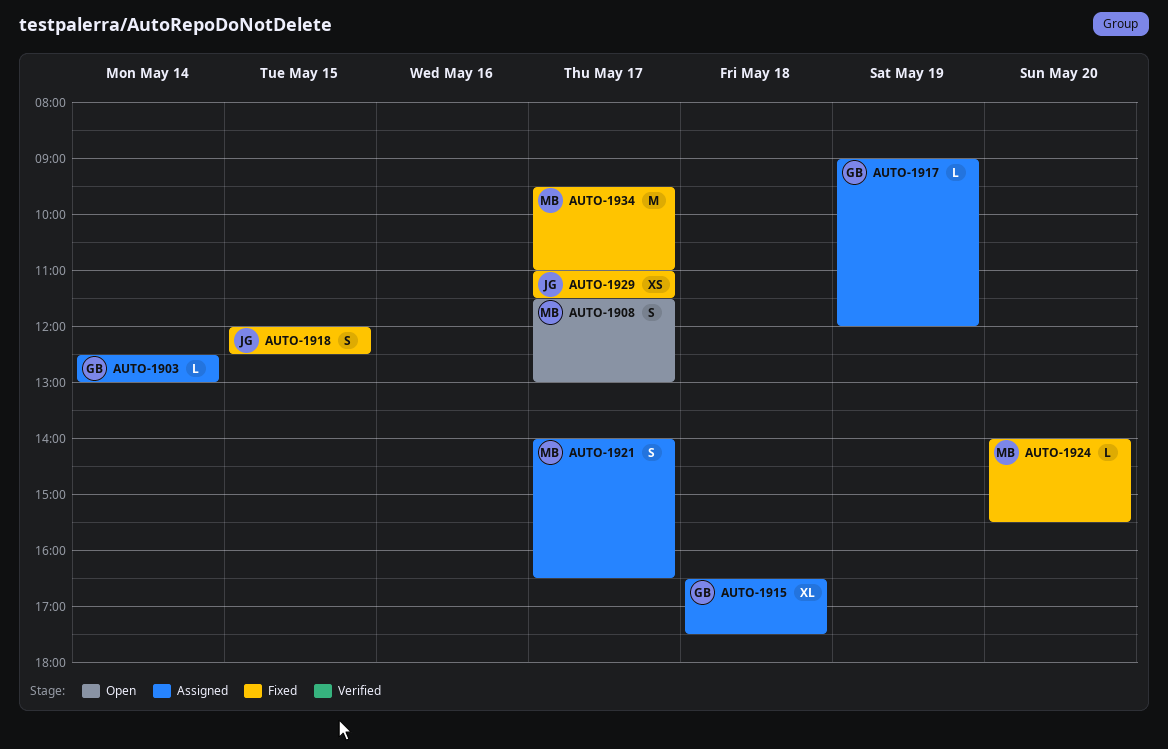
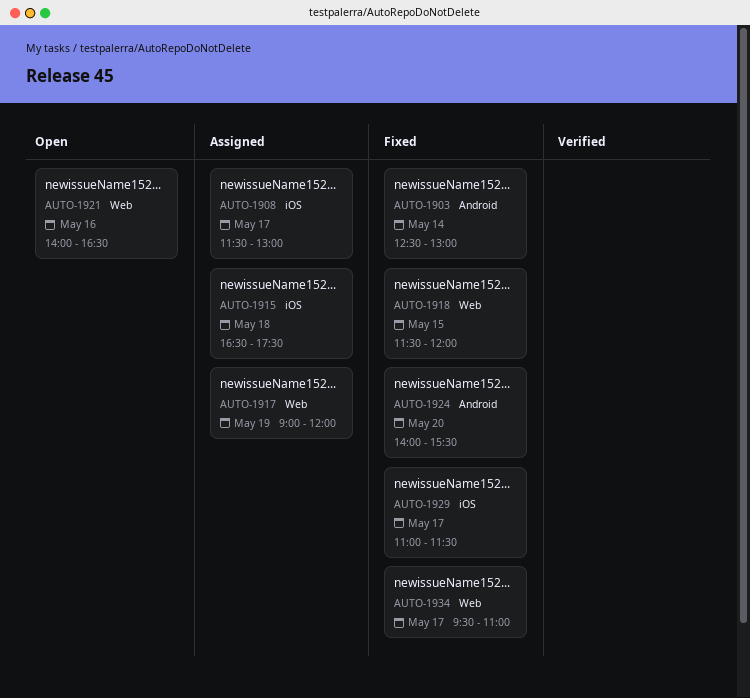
AUTO-1903, status: Assigned -> Fixed
AUTO-1908, status: Open -> Assigned
AUTO-1918, begins: 12:00 -> 11:30
AUTO-1918, ends: 12:30 -> 12:00
AUTO-1921, status: Assigned -> Open
AUTO-1921, day: May 17 -> May 16

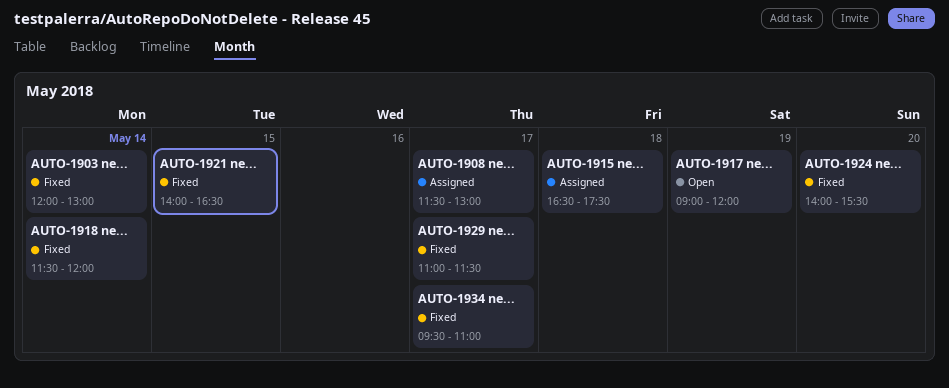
AUTO-1903, begins: 12:30 -> 12:00
AUTO-1917, status: Assigned -> Open
AUTO-1918, day: May 15 -> May 14
AUTO-1921, status: Open -> Fixed
AUTO-1921, day: May 16 -> May 15

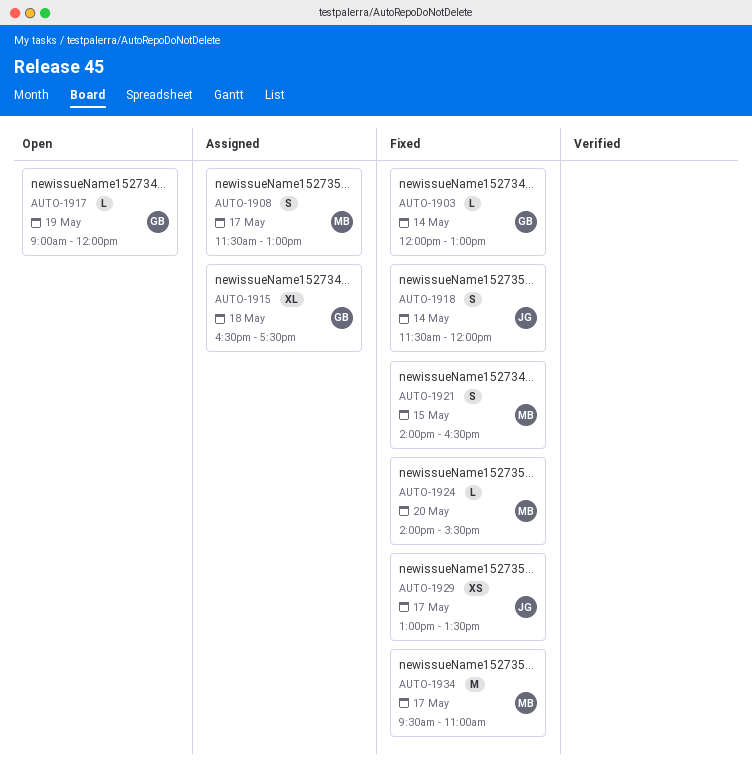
AUTO-1929, begins: 11:00 -> 13:00
AUTO-1929, ends: 11:30 -> 13:30

